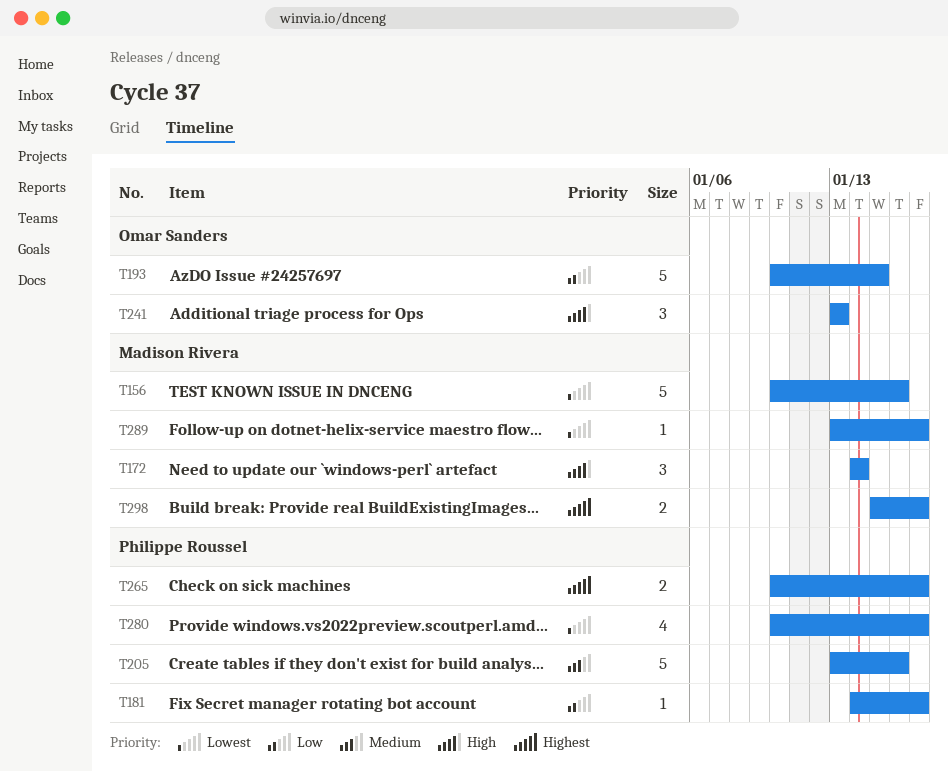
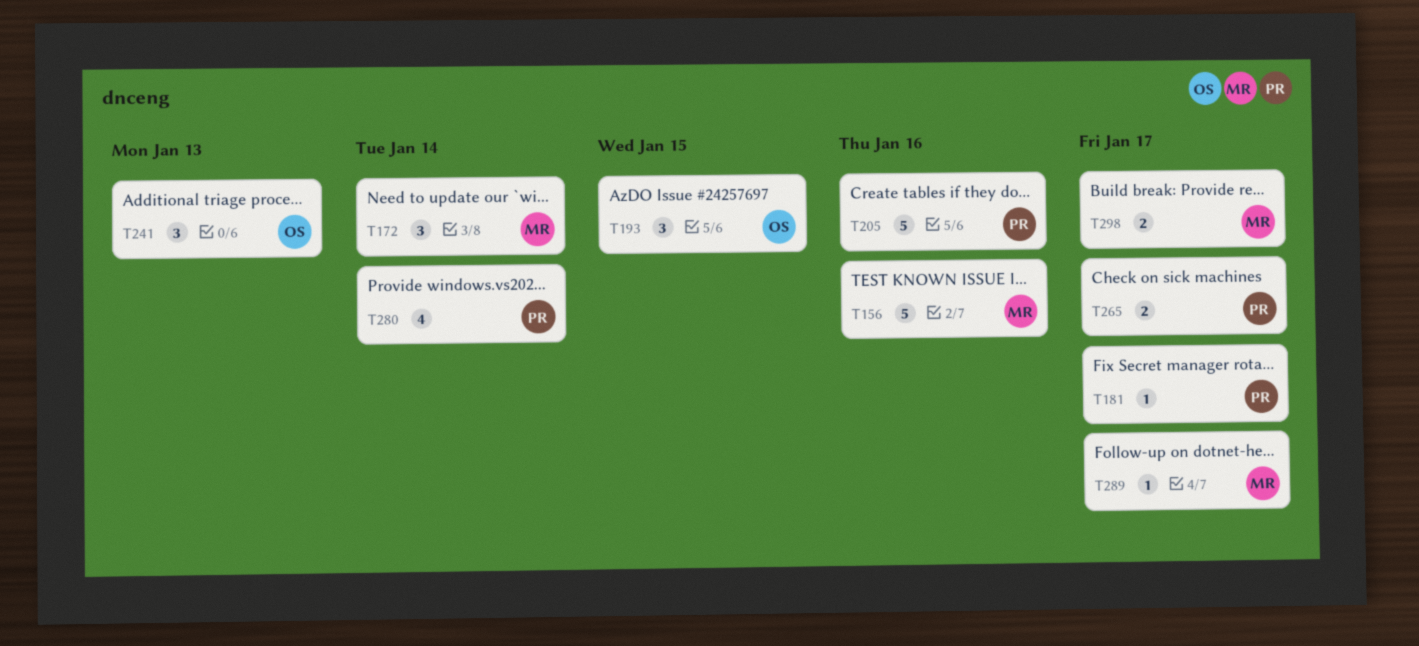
T193, estimate: 5 -> 3
T280, due: Jan 17 -> Jan 14

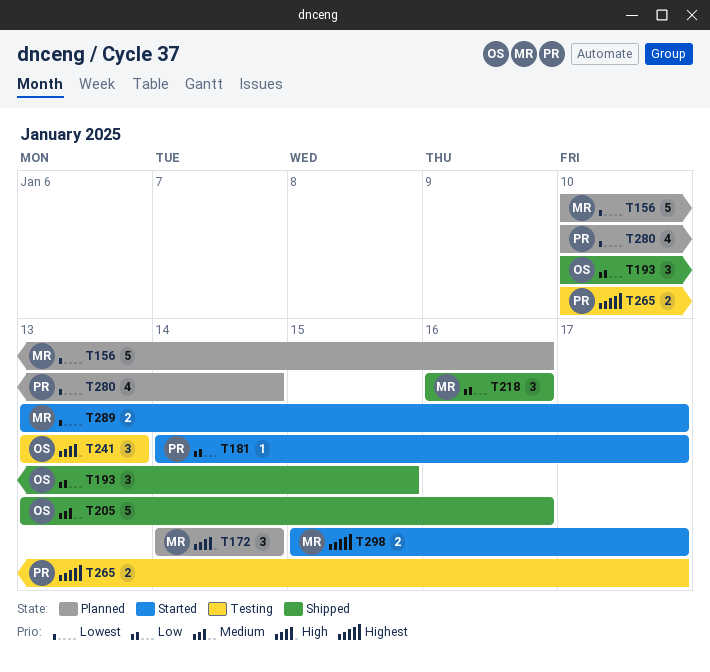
T205, owner: PR -> OS
T218: none -> present
T289, estimate: 1 -> 2

